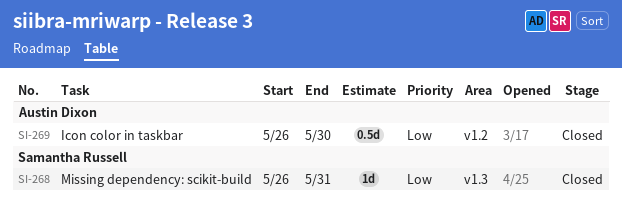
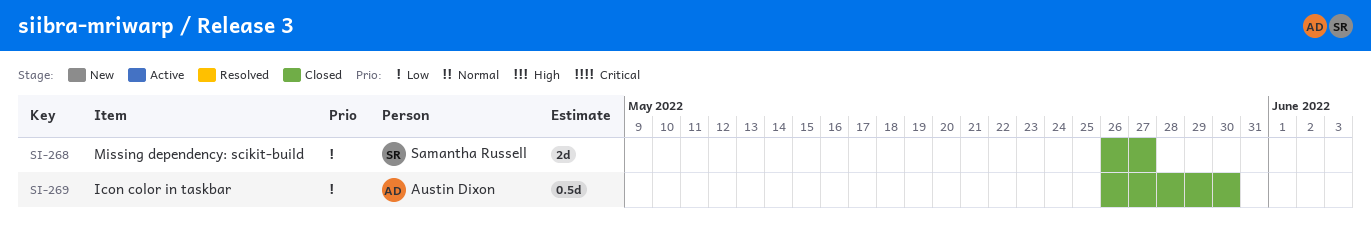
SI-268, estimate: 1d -> 2d
SI-268, due: May 31 -> May 27

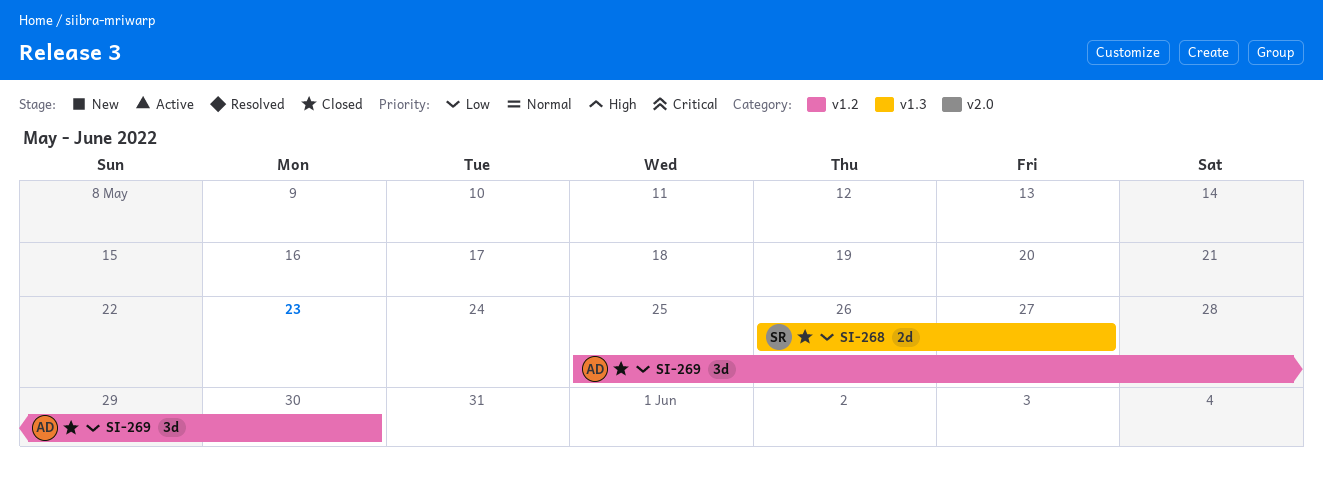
SI-269, estimate: 0.5d -> 3d
SI-269, start: May 26 -> May 25

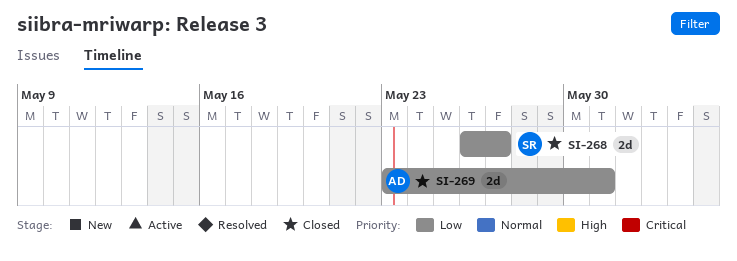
SI-269, estimate: 3d -> 2d
SI-269, start: May 25 -> May 23
SI-269, due: May 30 -> May 31

